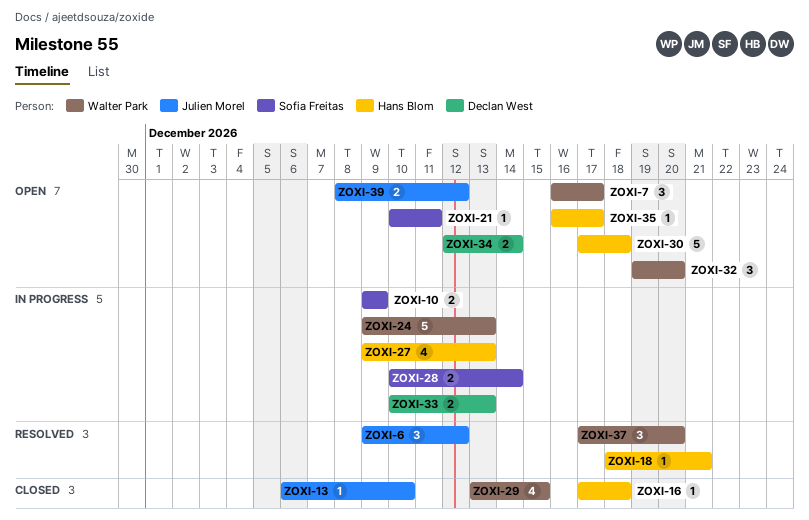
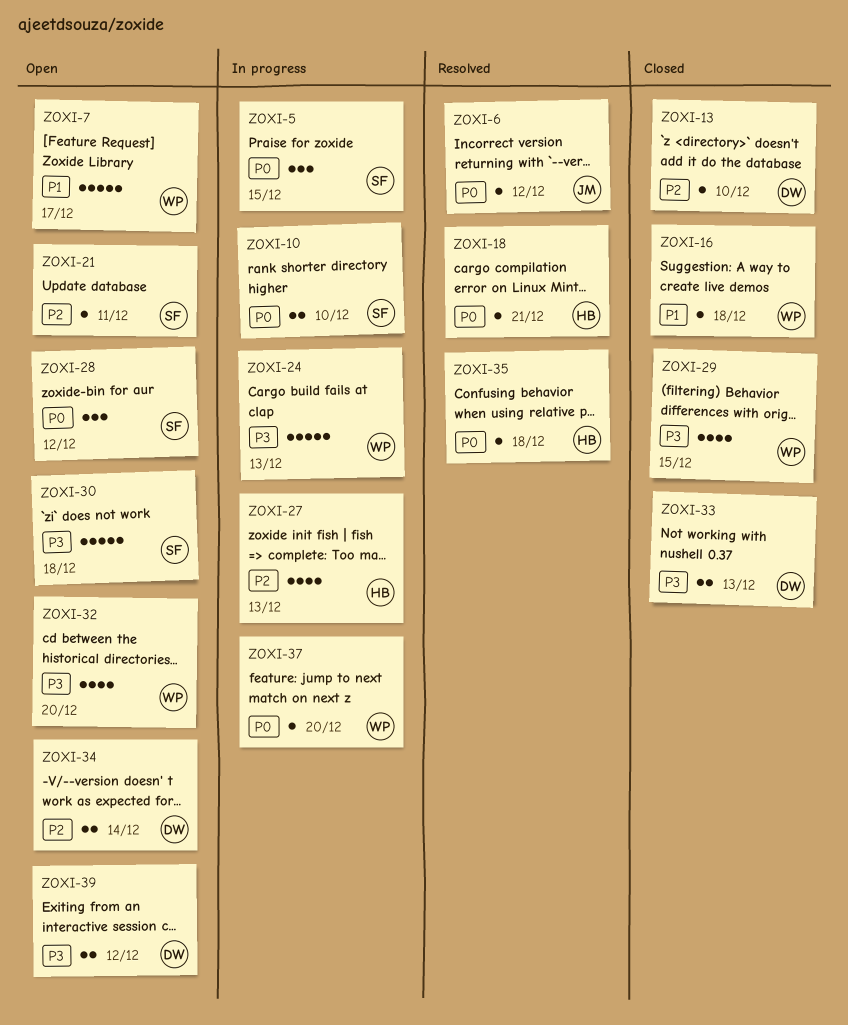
ZOXI-5: none -> present
ZOXI-6, estimate: 3 -> 1
ZOXI-7, estimate: 3 -> 5
ZOXI-10, due: Dec 9 -> Dec 10
ZOXI-13, owner: Julien Morel -> Declan West
ZOXI-16, owner: Hans Blom -> Walter Park
ZOXI-28, status: In progress -> Open
ZOXI-28, estimate: 2 -> 3
ZOXI-28, due: Dec 14 -> Dec 12
ZOXI-30, owner: Hans Blom -> Sofia Freitas
ZOXI-32, estimate: 3 -> 4
ZOXI-33, status: In progress -> Closed
ZOXI-35, status: Open -> Resolved
ZOXI-35, due: Dec 17 -> Dec 18
ZOXI-37, status: Resolved -> In progress
ZOXI-37, estimate: 3 -> 1
ZOXI-39, owner: Julien Morel -> Declan West

